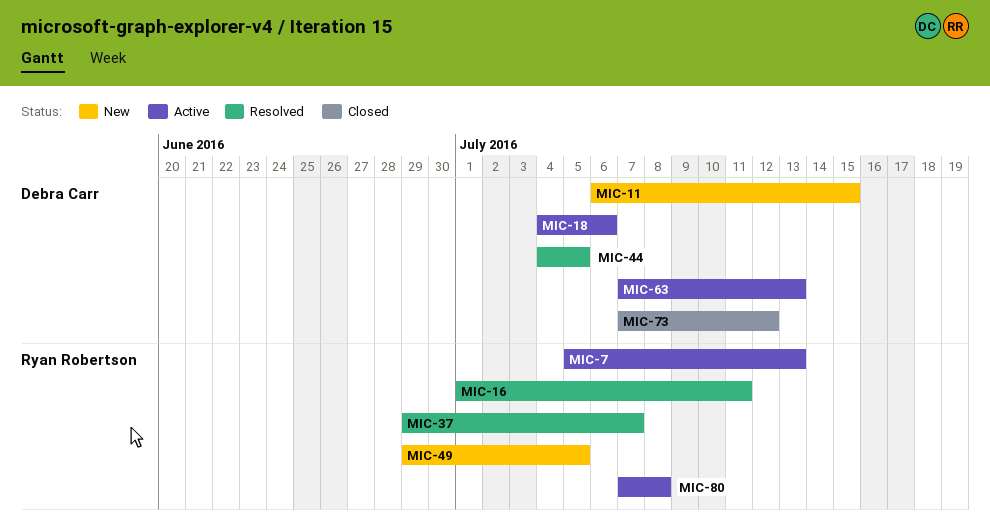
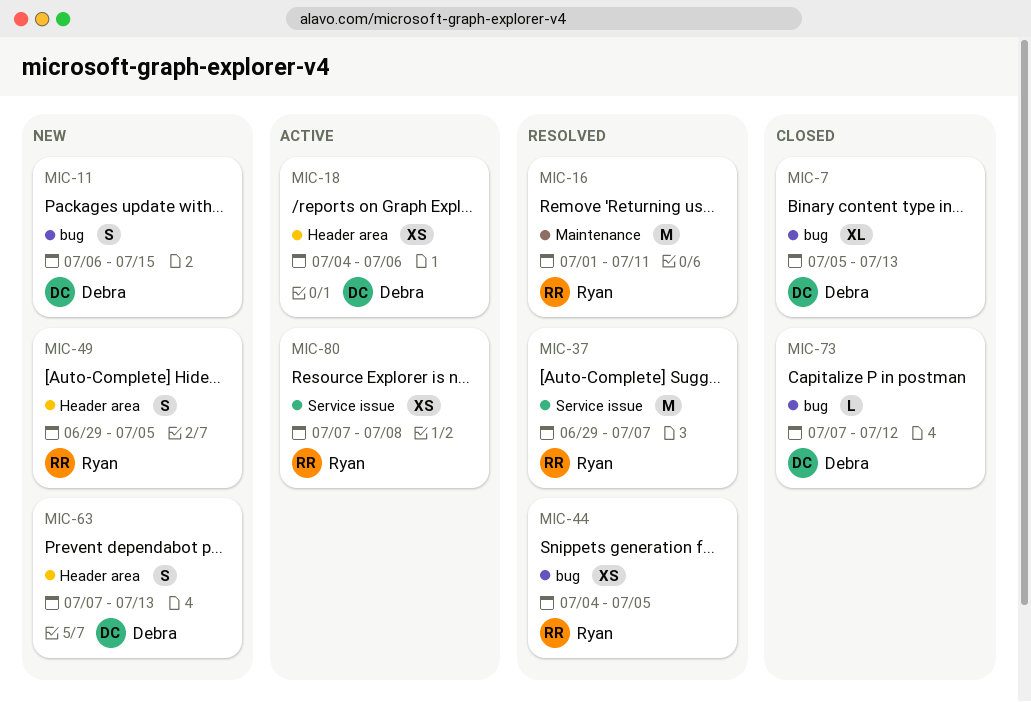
MIC-7, status: Active -> Closed
MIC-7, owner: Ryan Robertson -> Debra Carr
MIC-44, owner: Debra Carr -> Ryan Robertson
MIC-63, status: Active -> New

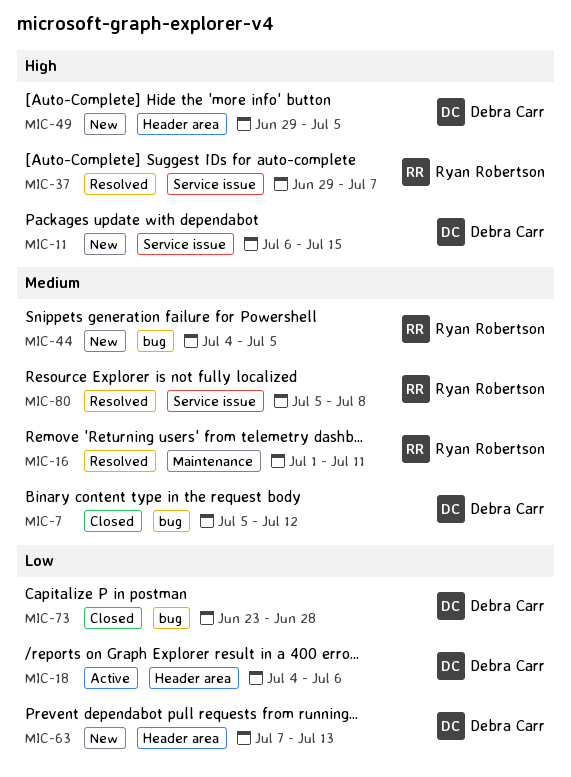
MIC-7, due: Jul 13 -> Jul 12
MIC-11, label: bug -> Service issue
MIC-44, status: Resolved -> New
MIC-49, owner: Ryan Robertson -> Debra Carr
MIC-73, start: Jul 7 -> Jun 23
MIC-73, due: Jul 12 -> Jun 28
MIC-80, status: Active -> Resolved
MIC-80, start: Jul 7 -> Jul 5

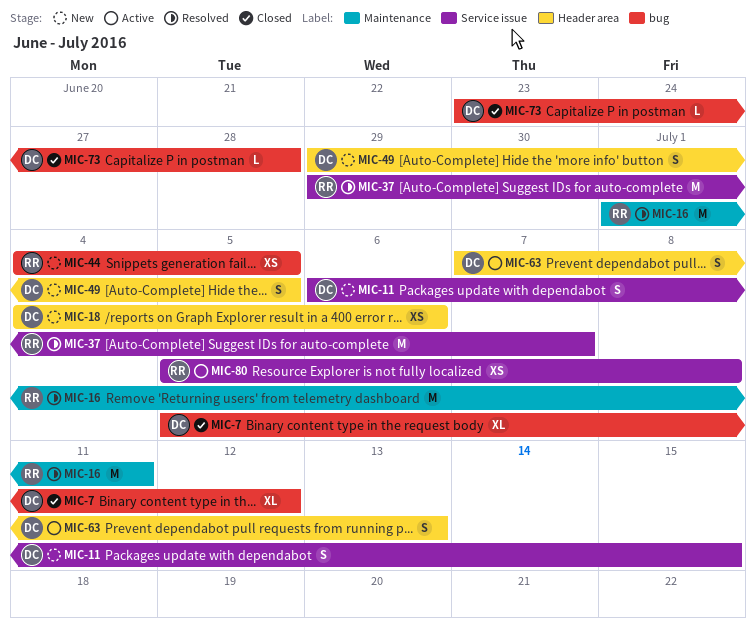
MIC-18, status: Active -> New
MIC-63, status: New -> Active
MIC-80, status: Resolved -> Active

